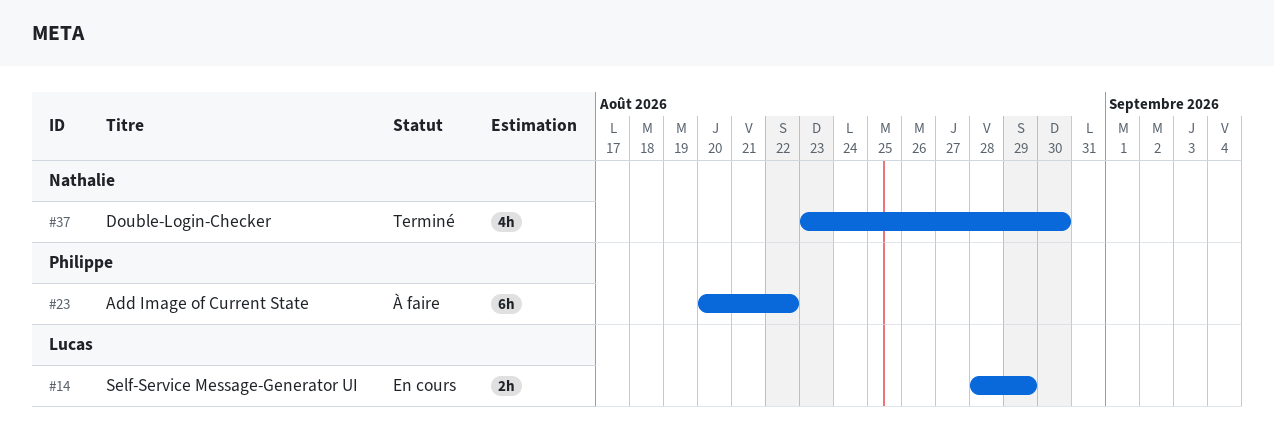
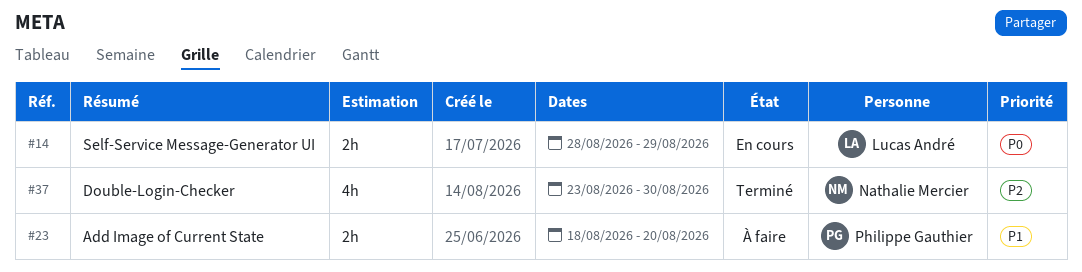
#23, estimate: 6h -> 2h
#23, start: Aug 20 -> Aug 18
#23, due: Aug 22 -> Aug 20

